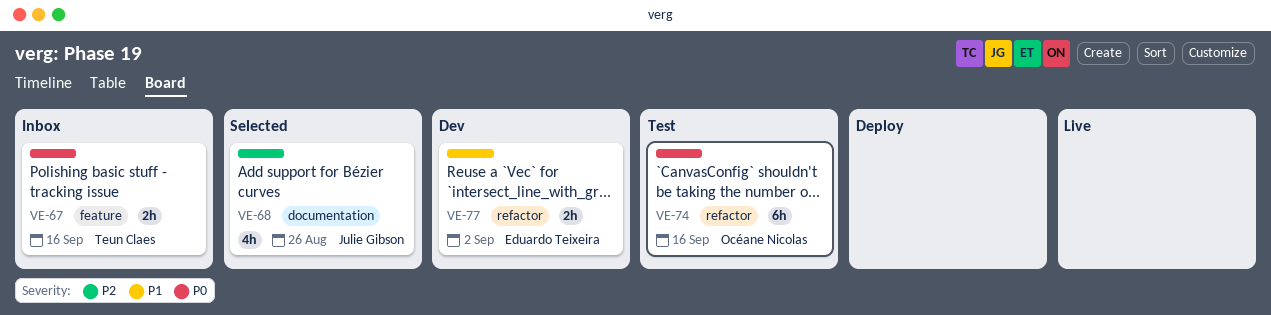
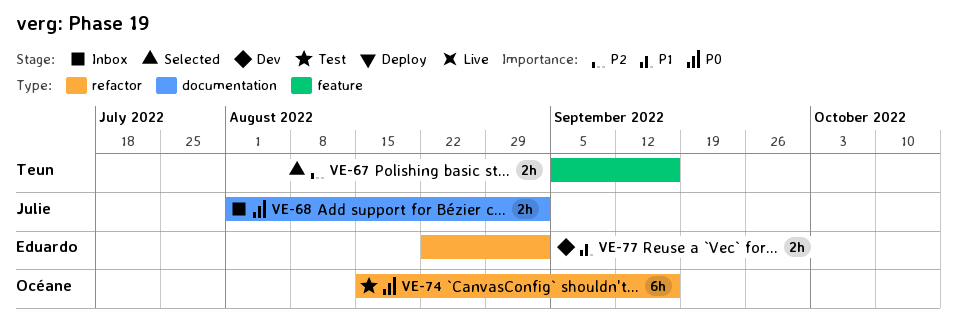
VE-67, status: Inbox -> Selected
VE-67, priority: P0 -> P2
VE-68, status: Selected -> Inbox
VE-68, priority: P2 -> P0
VE-68, estimate: 4h -> 2h
VE-68, due: Aug 26 -> Sep 2

